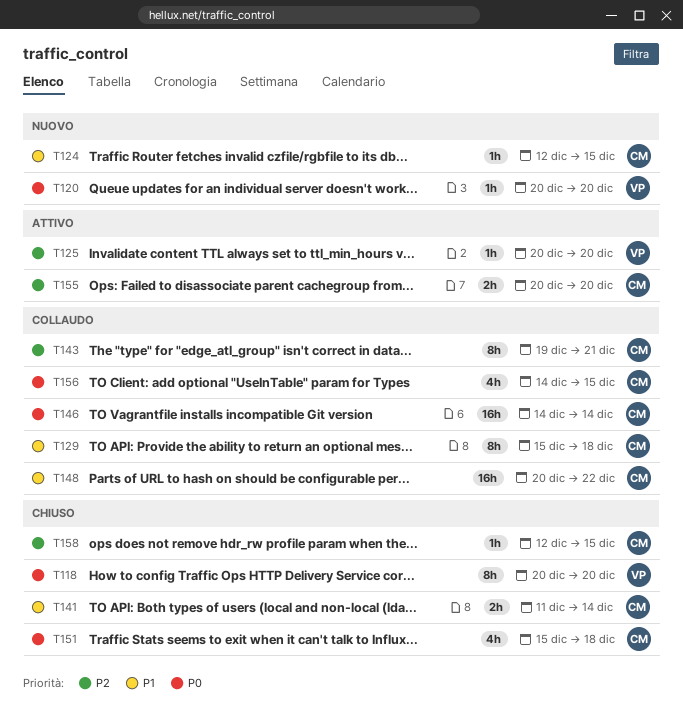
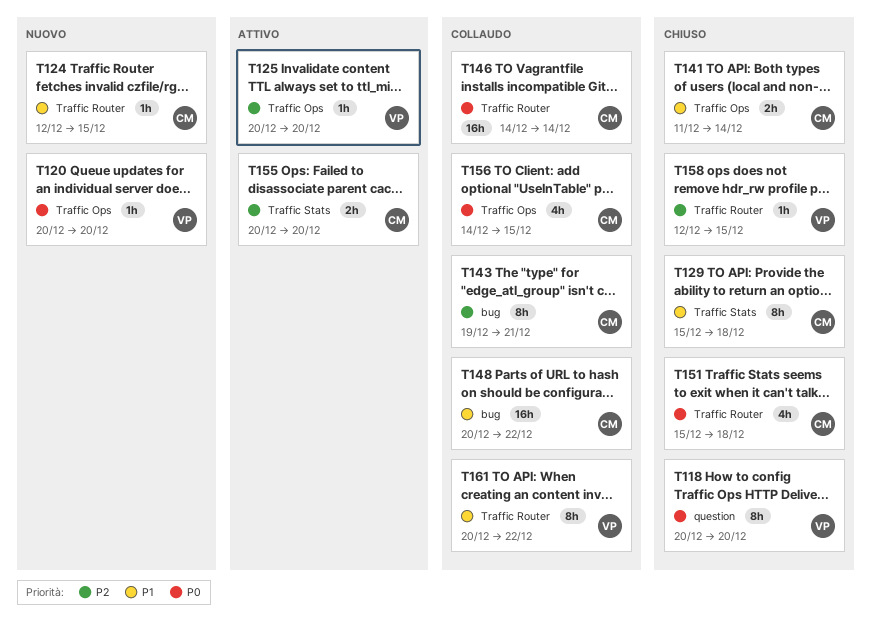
T129, status: Collaudo -> Chiuso
T158, owner: CM -> VP
T161: none -> present

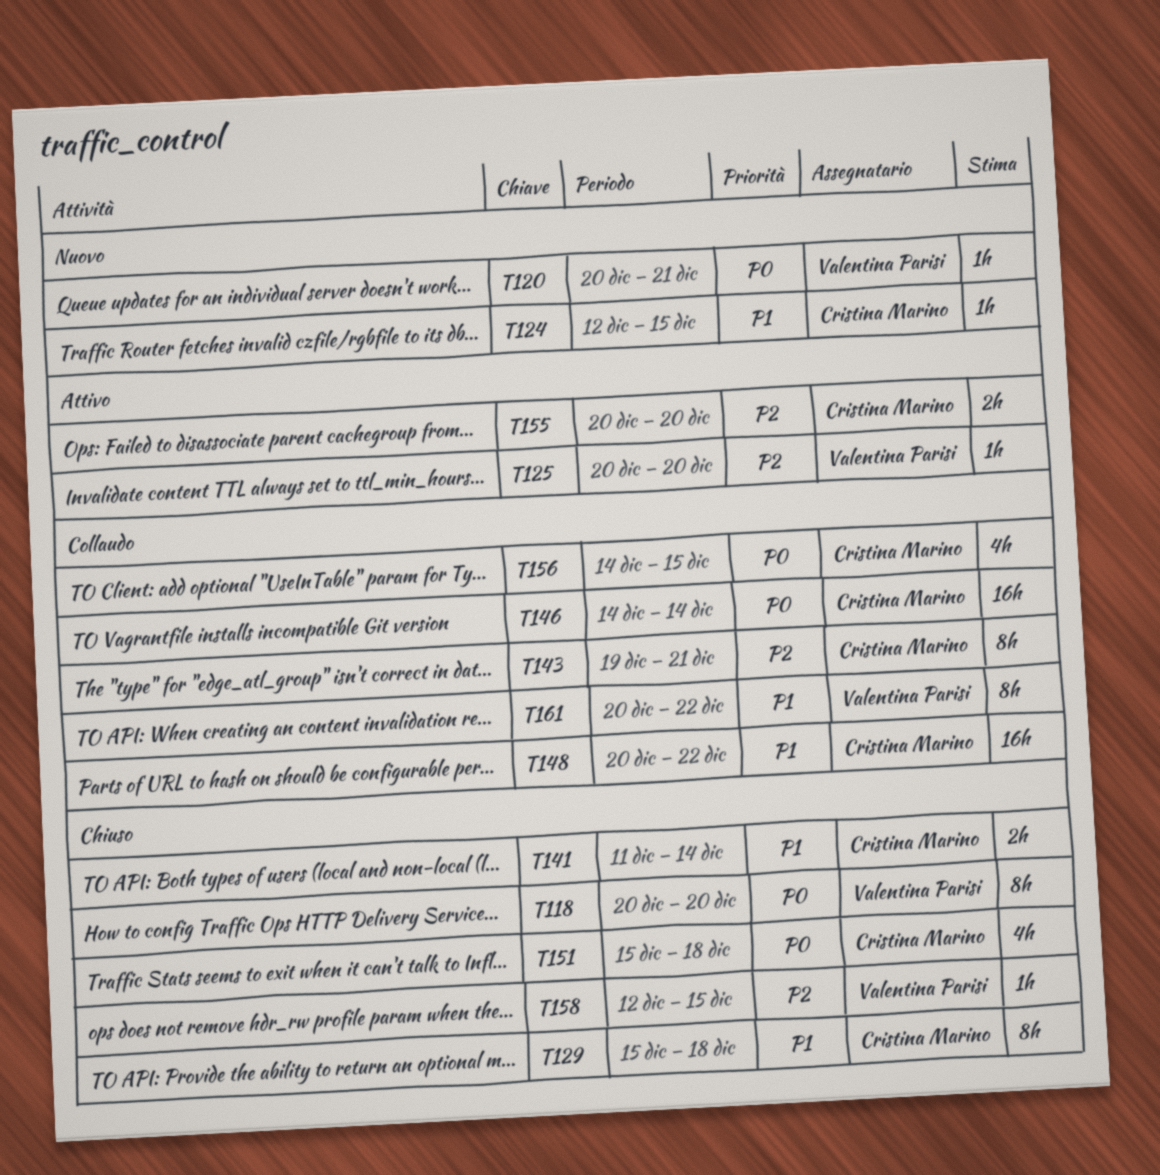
T120, due: Dec 20 -> Dec 21

